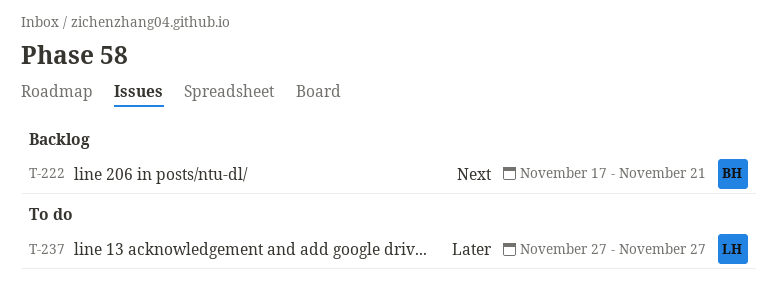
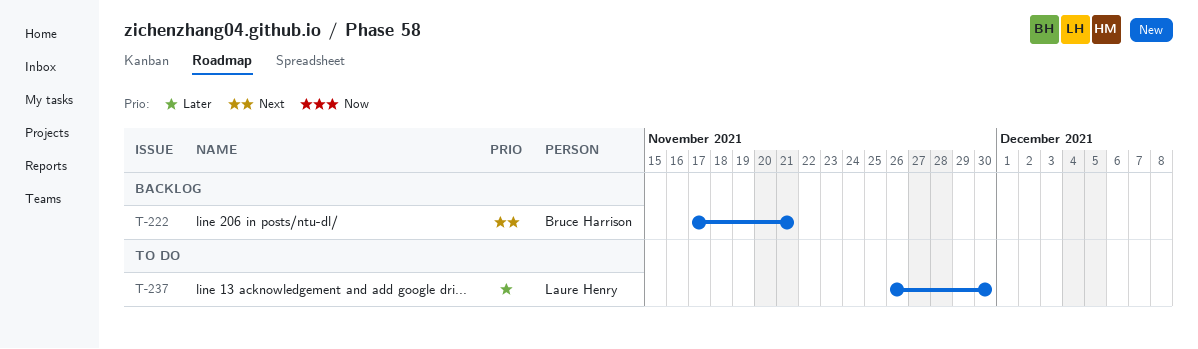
T-237, start: Nov 27 -> Nov 26
T-237, due: Nov 27 -> Nov 30

